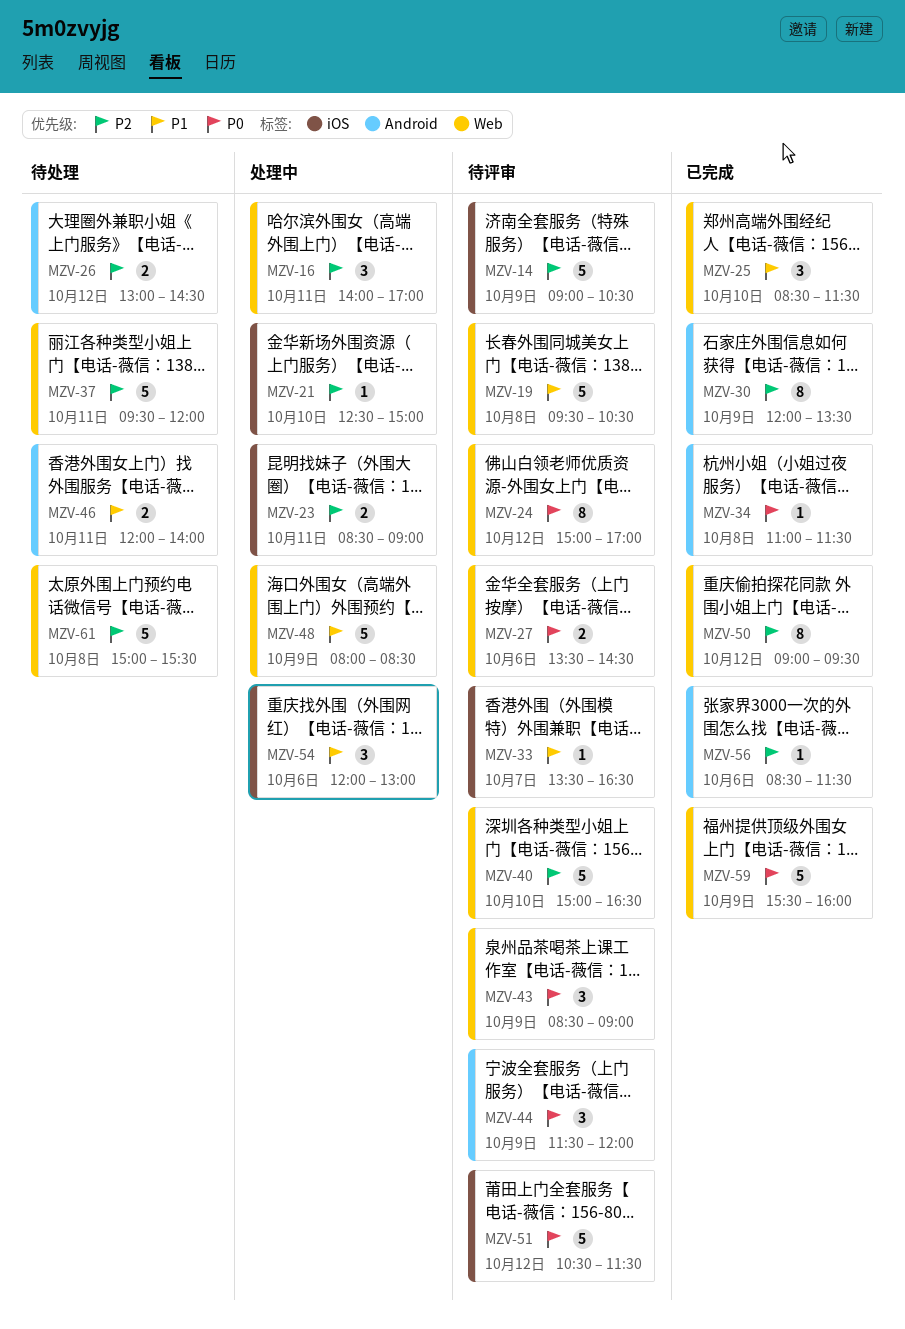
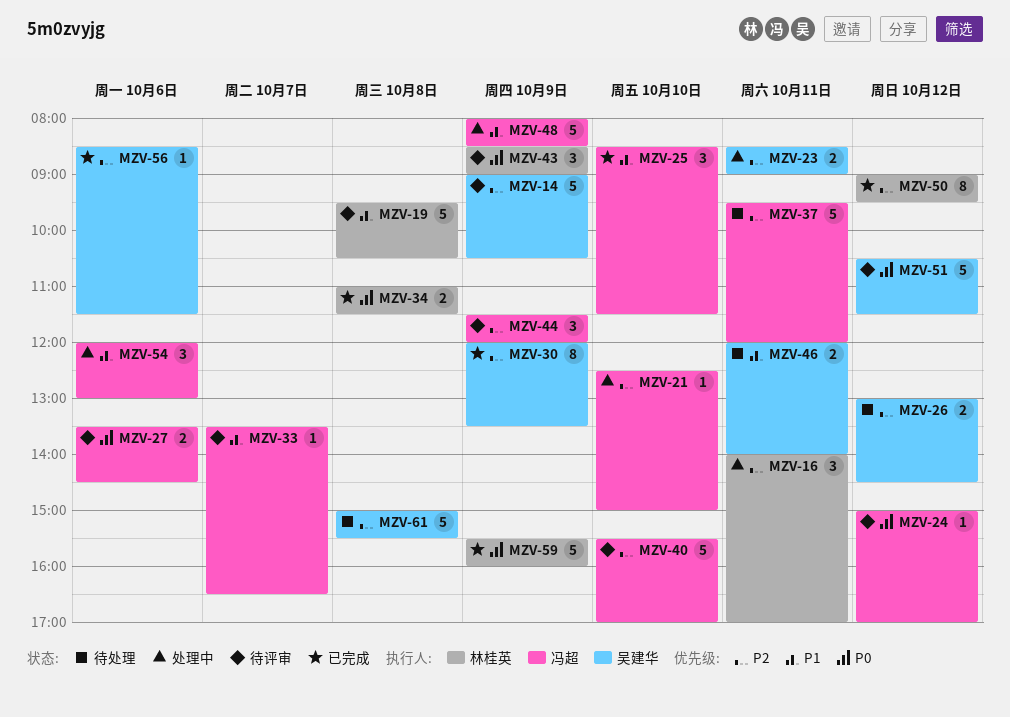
MZV-24, estimate: 8 -> 1
MZV-34, estimate: 1 -> 2
MZV-40, begins: 15:00 -> 15:30
MZV-40, ends: 16:30 -> 17:00
MZV-44, priority: P0 -> P2

